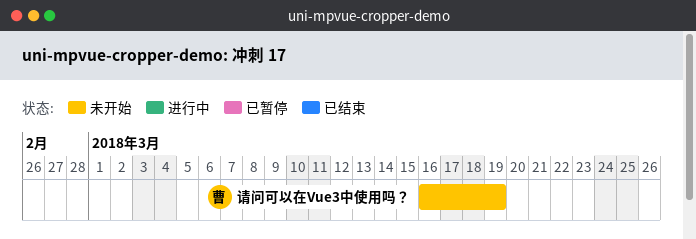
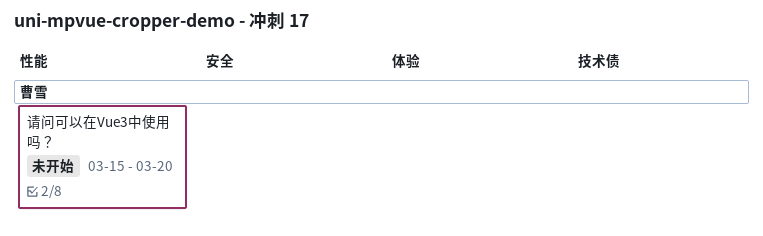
请问可以在Vue3中使用吗？, start: Mar 16 -> Mar 15
请问可以在Vue3中使用吗？, due: Mar 19 -> Mar 20

